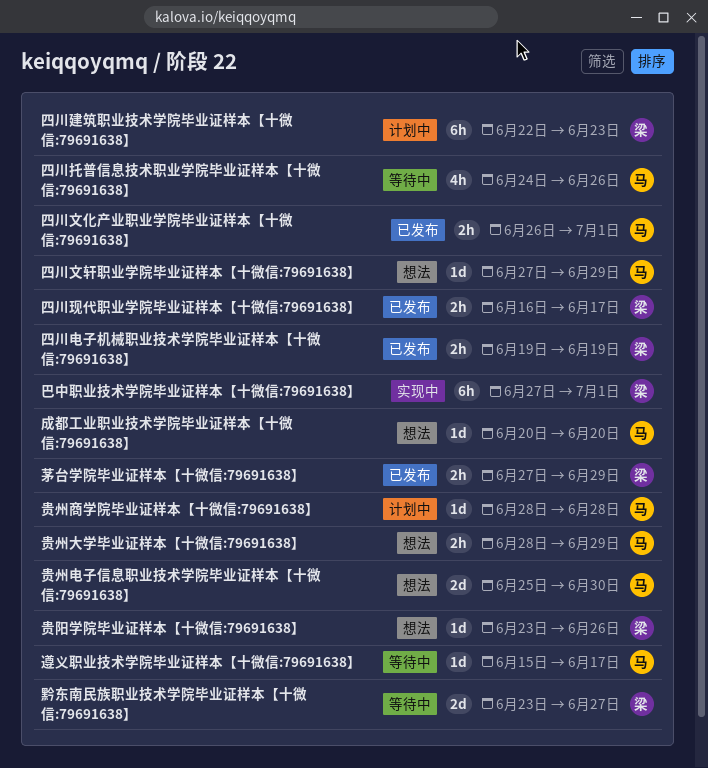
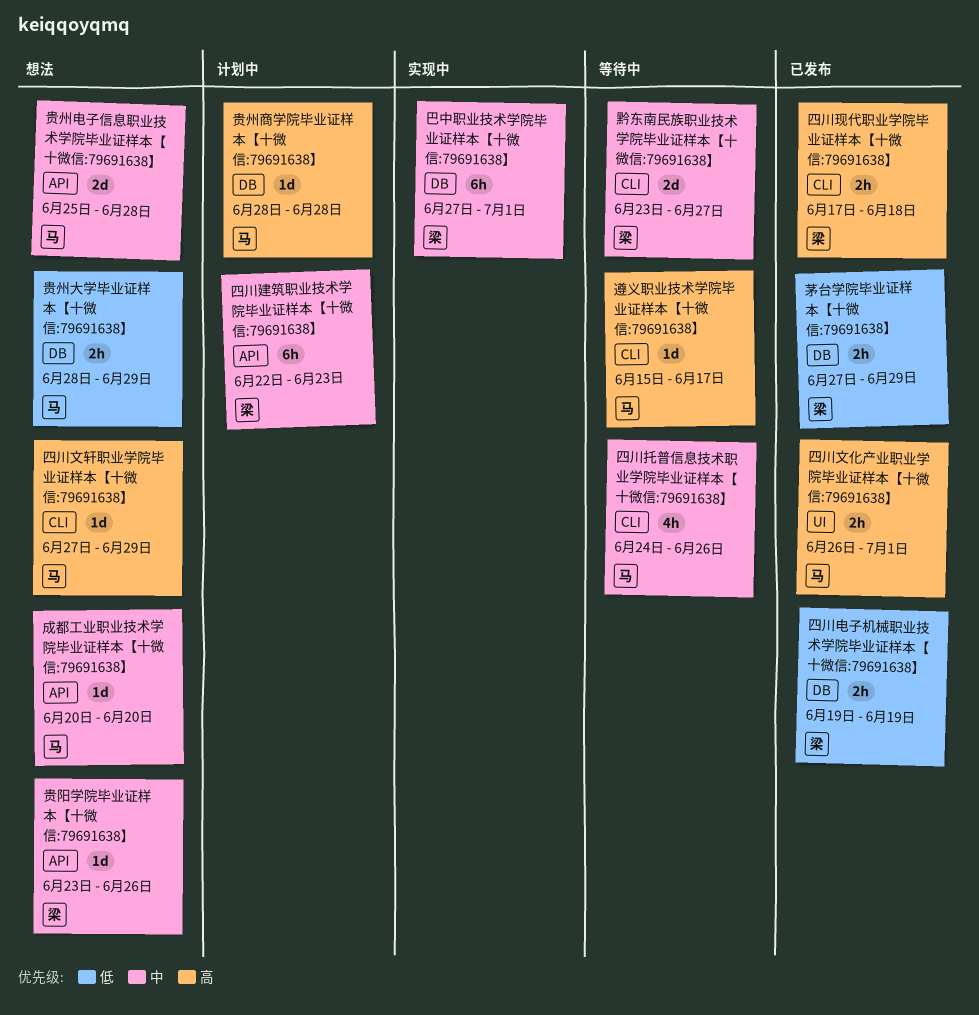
四川现代职业学院毕业证样本【十微信:79691638】, start: Jun 16 -> Jun 17
四川现代职业学院毕业证样本【十微信:79691638】, due: Jun 17 -> Jun 18
贵州电子信息职业技术学院毕业证样本【十微信:79691638】, due: Jun 30 -> Jun 28

